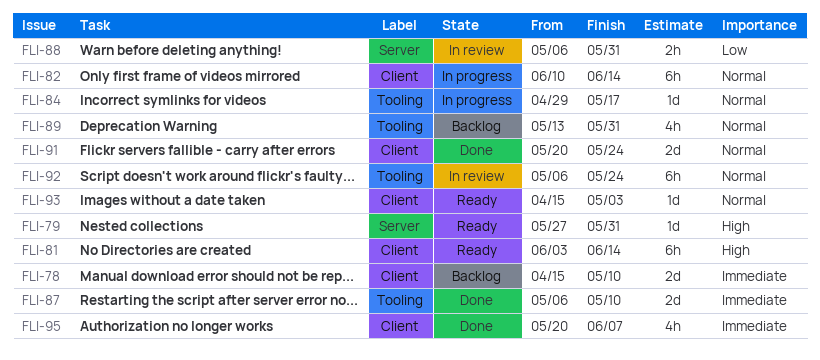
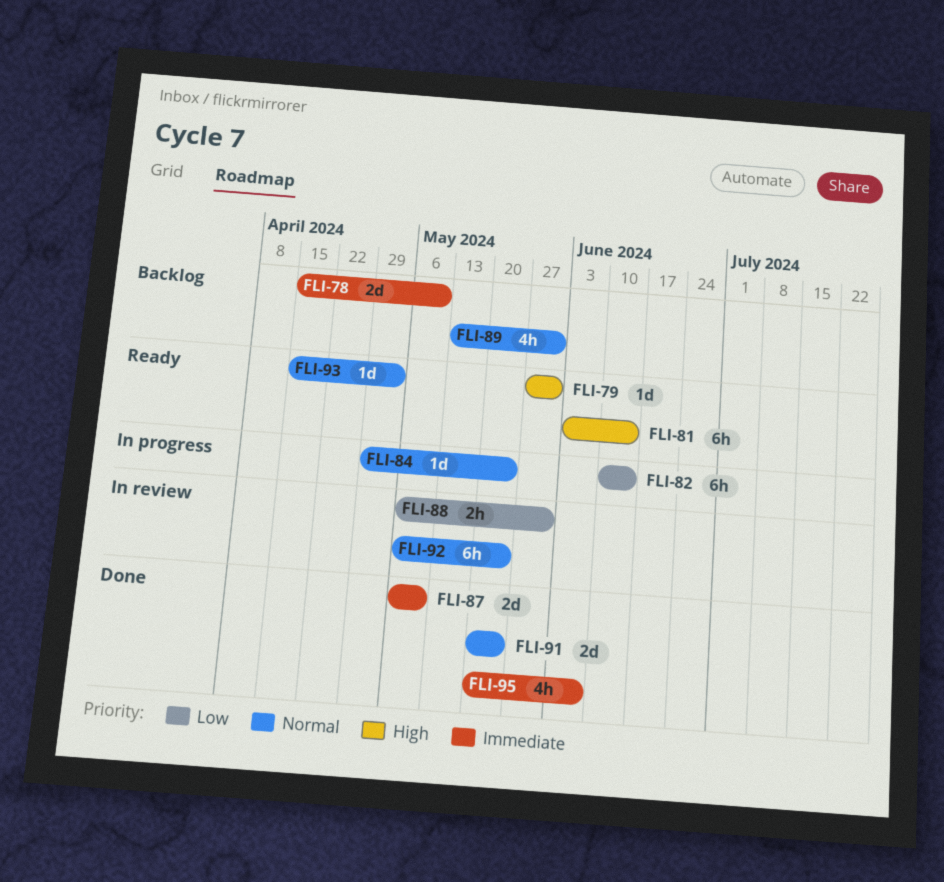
FLI-82, priority: Normal -> Low
FLI-84, due: May 17 -> May 24

